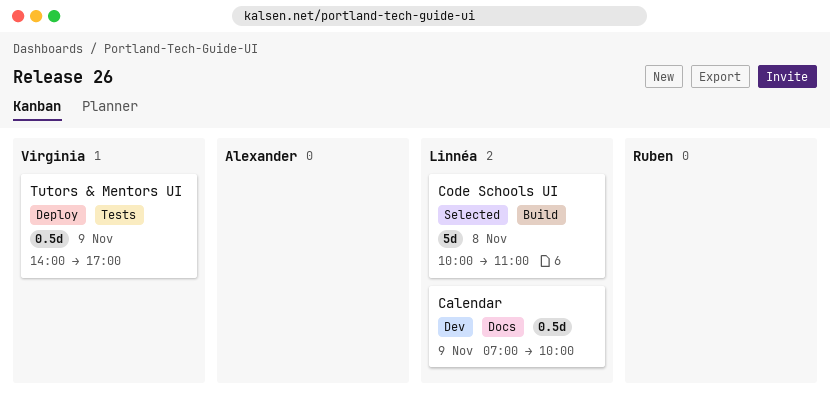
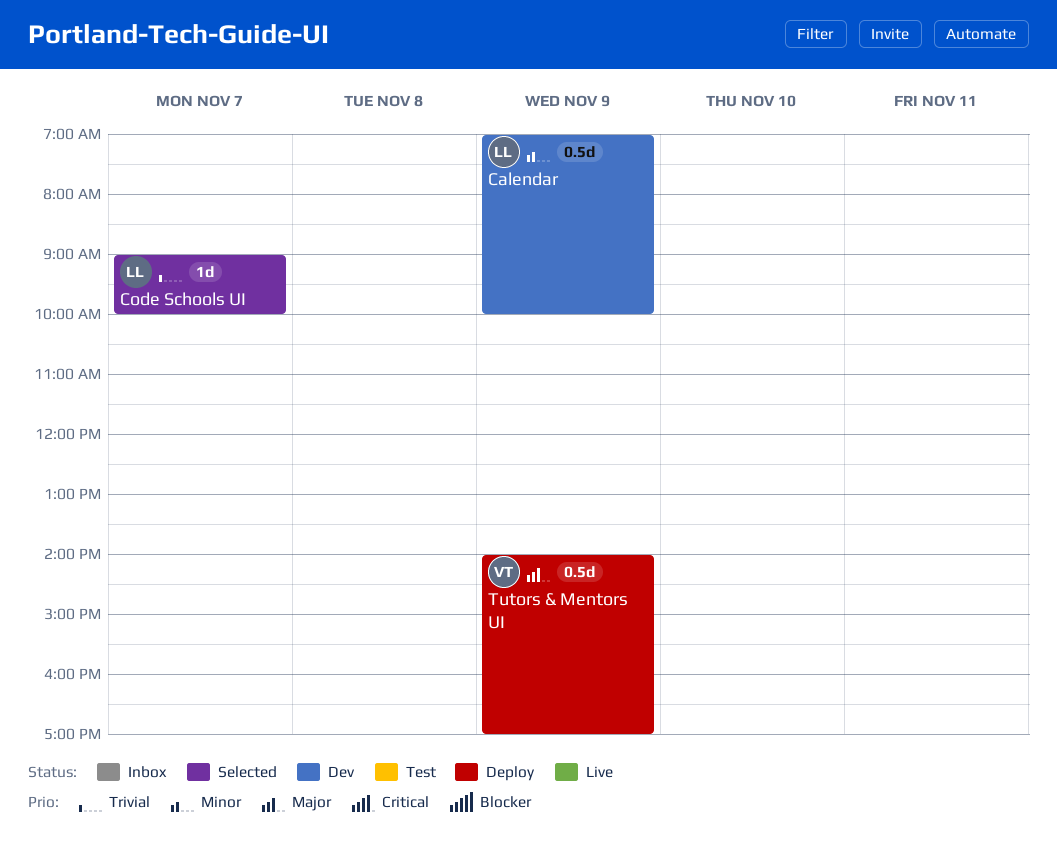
Code Schools UI, estimate: 5d -> 1d
Code Schools UI, day: Nov 8 -> Nov 7
Code Schools UI, begins: 10:00 -> 09:00
Code Schools UI, ends: 11:00 -> 10:00

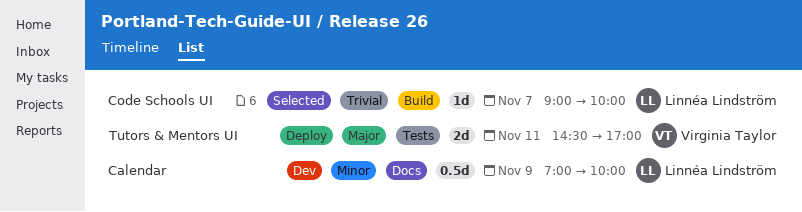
Tutors & Mentors UI, estimate: 0.5d -> 2d
Tutors & Mentors UI, day: Nov 9 -> Nov 11
Tutors & Mentors UI, begins: 14:00 -> 14:30

